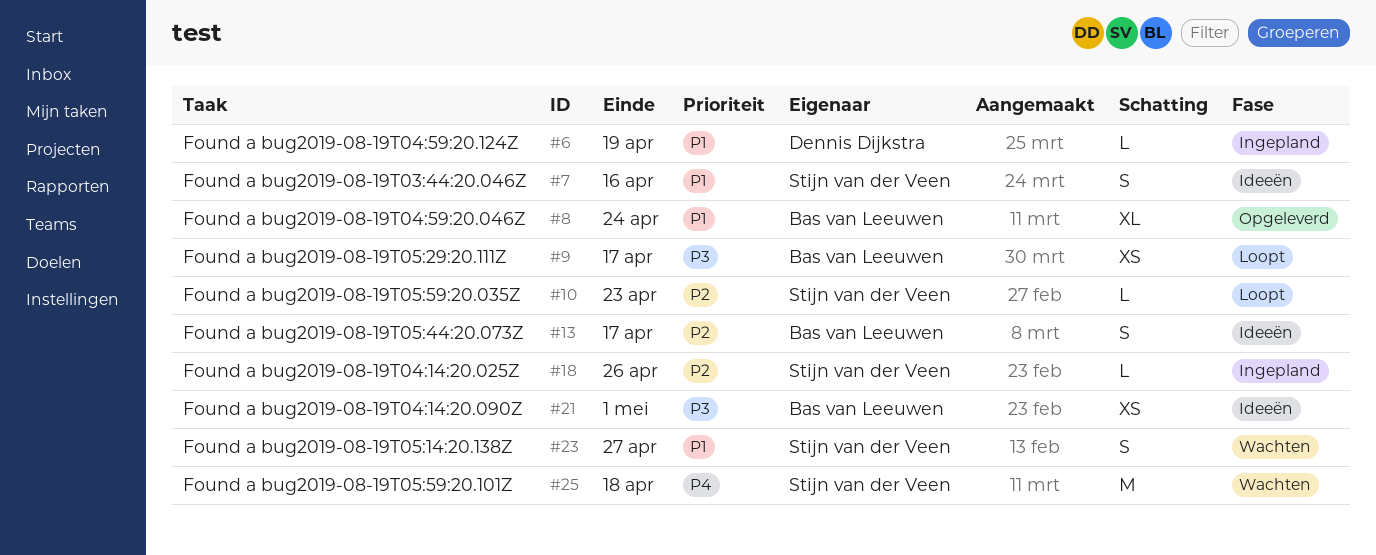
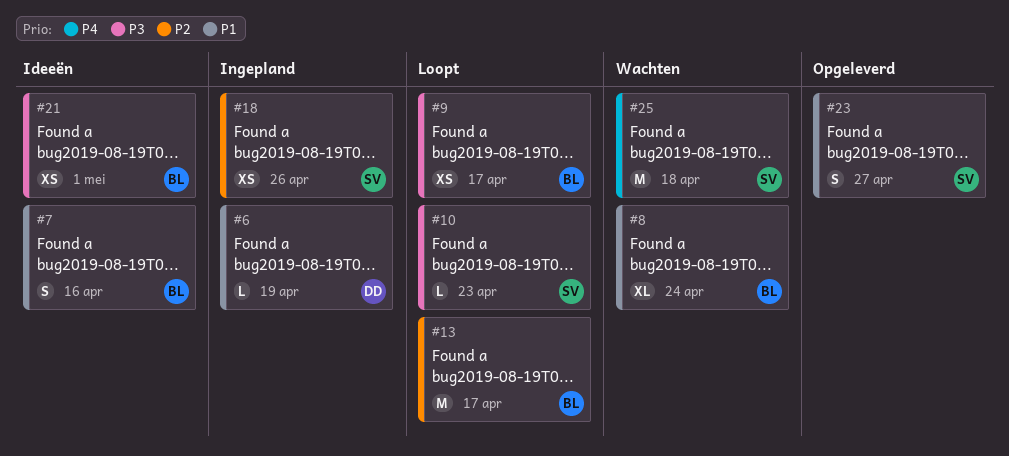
#7, owner: Stijn van der Veen -> Bas van Leeuwen
#8, status: Opgeleverd -> Wachten
#10, priority: P2 -> P3
#13, status: Ideeën -> Loopt
#13, estimate: S -> M
#18, estimate: L -> XS
#23, status: Wachten -> Opgeleverd

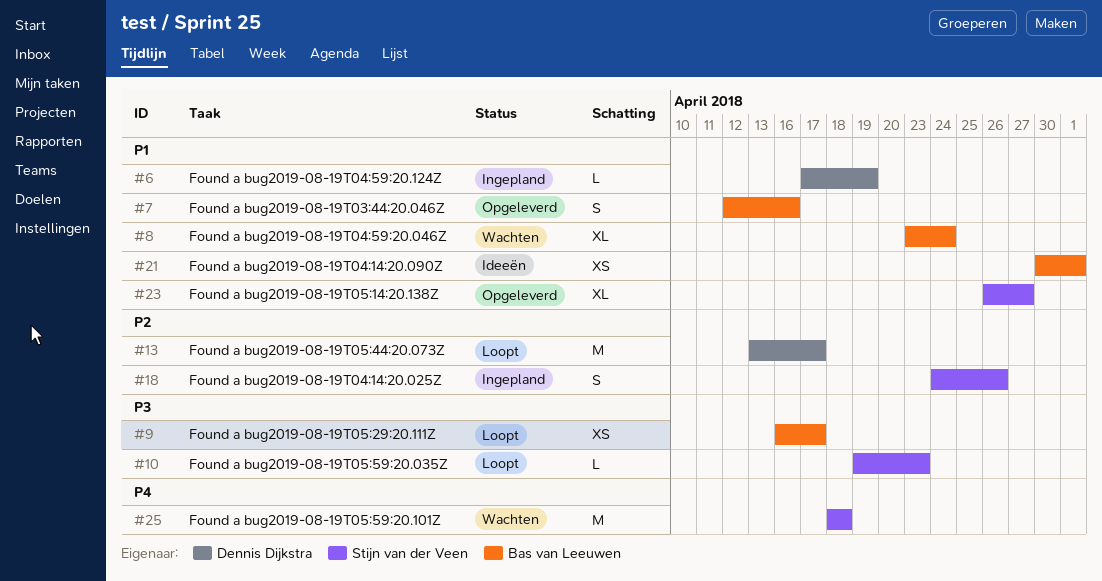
#7, status: Ideeën -> Opgeleverd
#13, owner: Bas van Leeuwen -> Dennis Dijkstra
#18, estimate: XS -> S
#21, priority: P3 -> P1
#23, estimate: S -> XL

